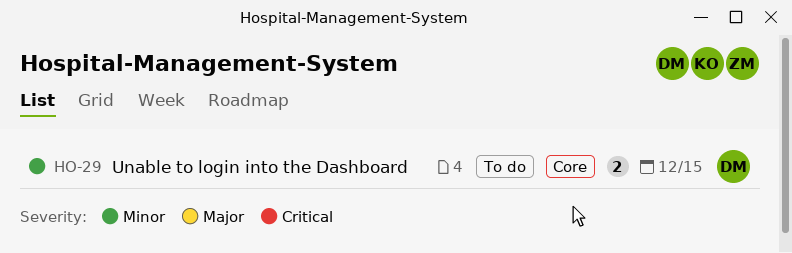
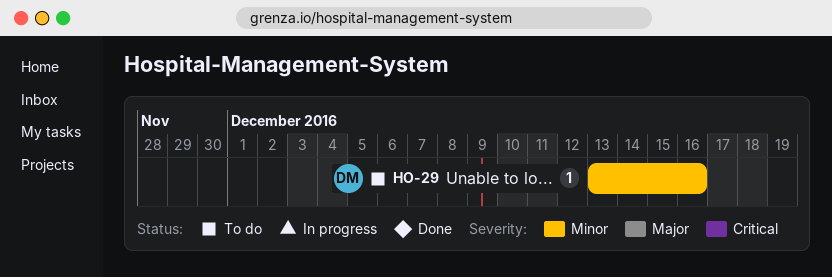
HO-29, estimate: 2 -> 1
HO-29, due: Dec 15 -> Dec 16

